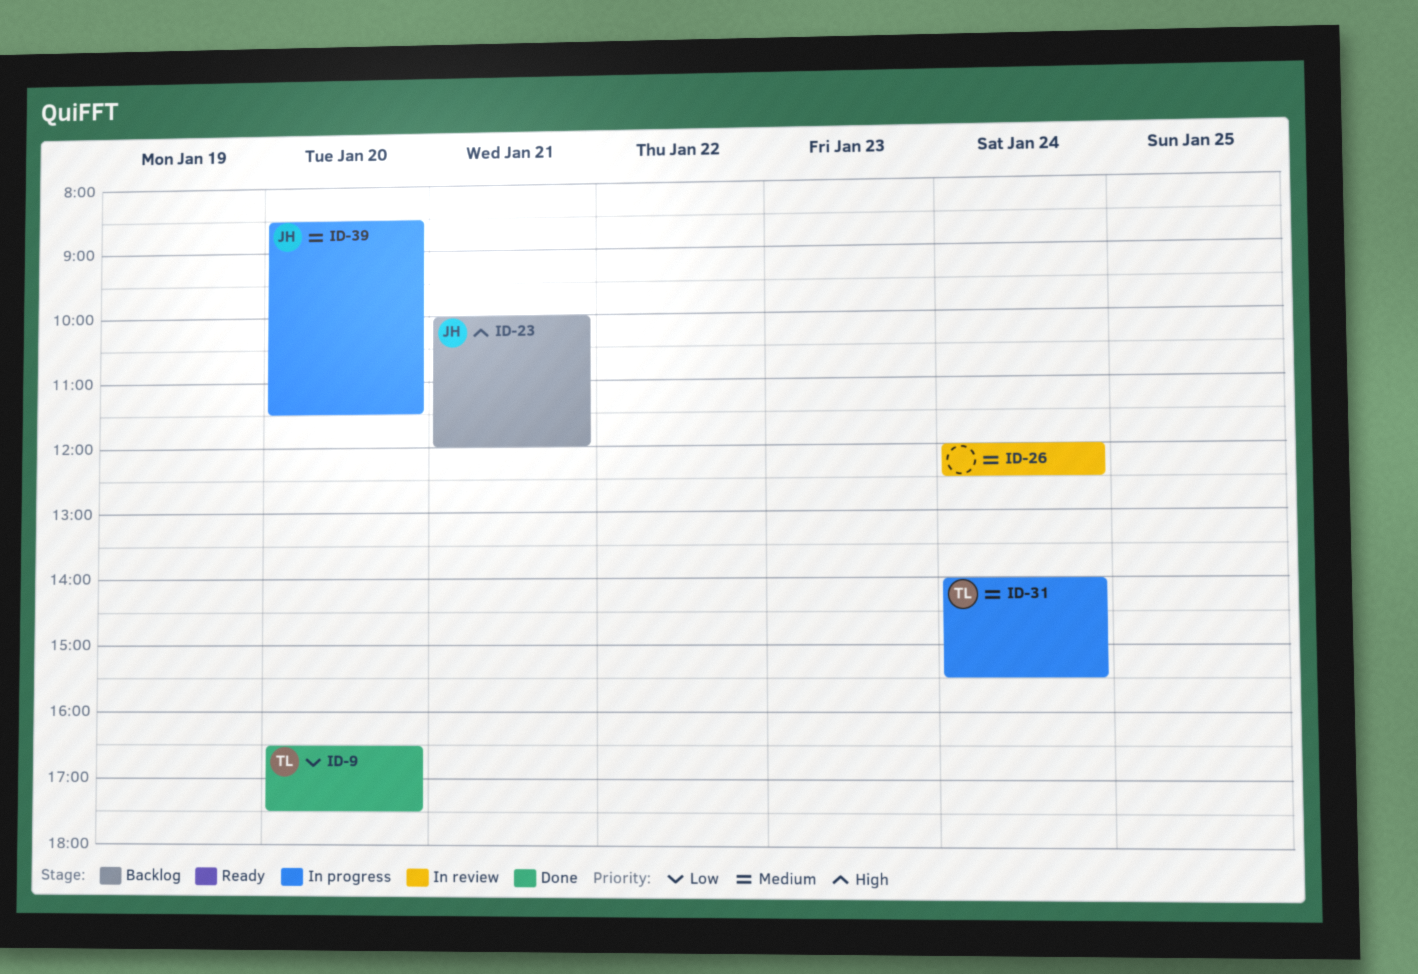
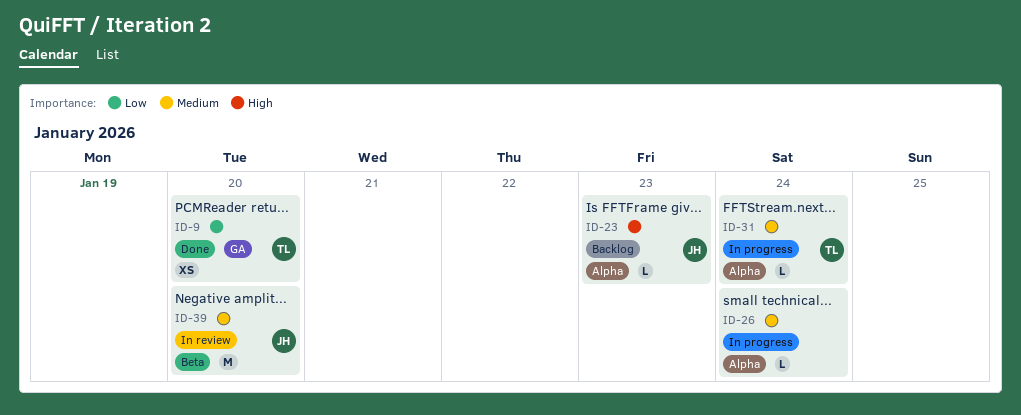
ID-23, day: Jan 21 -> Jan 23
ID-26, status: In review -> In progress
ID-39, status: In progress -> In review

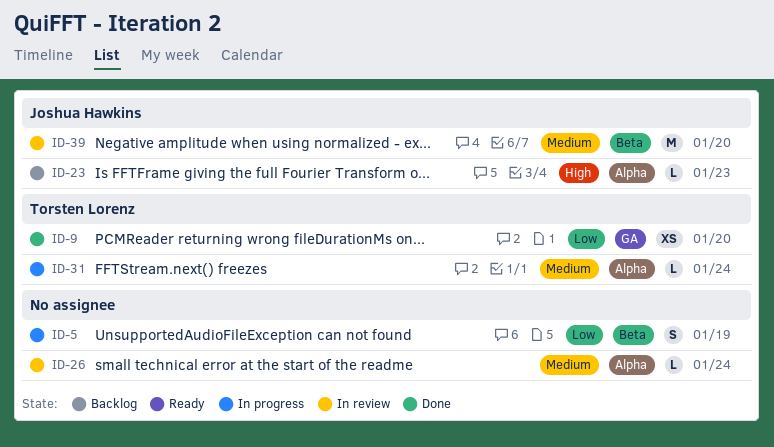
ID-5: none -> present
ID-26, status: In progress -> In review

